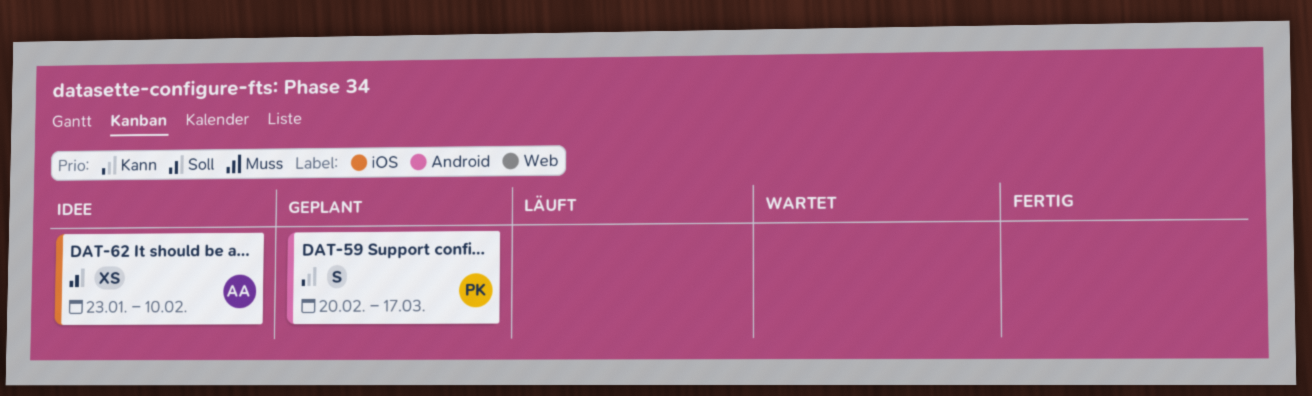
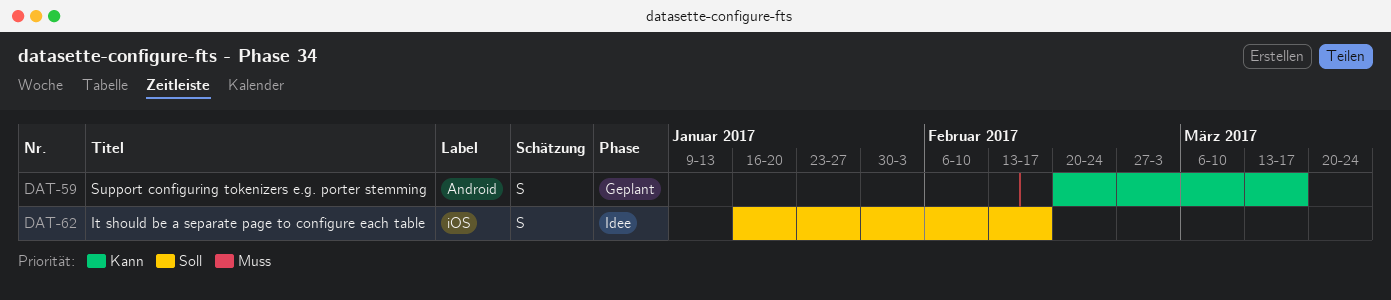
DAT-62, estimate: XS -> S
DAT-62, start: Jan 23 -> Jan 16
DAT-62, due: Feb 10 -> Feb 17

